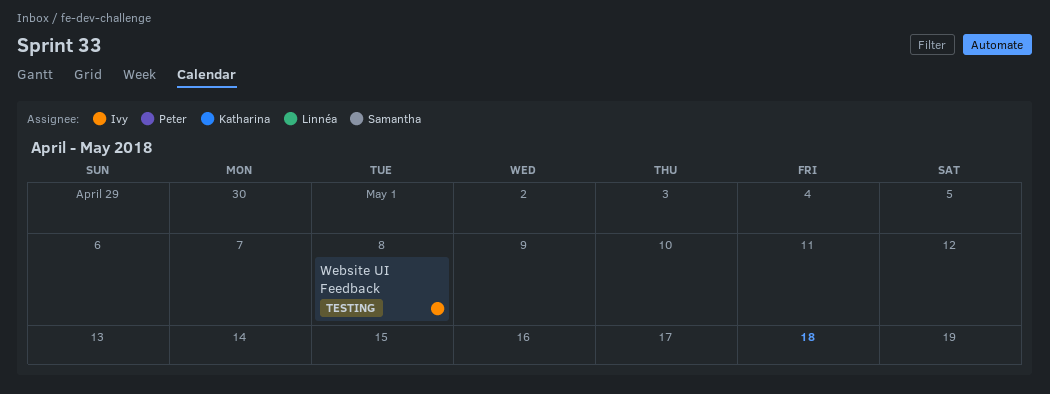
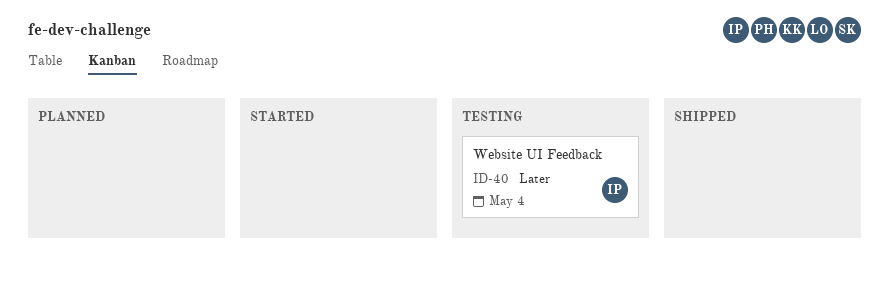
Website UI Feedback, due: May 8 -> May 4

